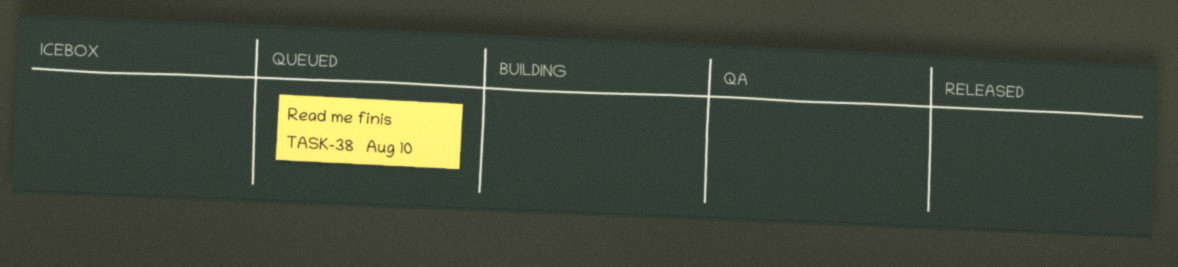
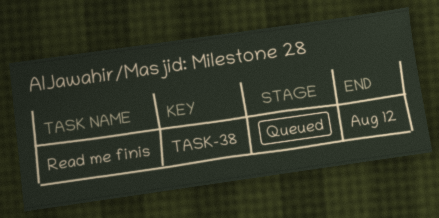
TASK-38, due: Aug 10 -> Aug 12

